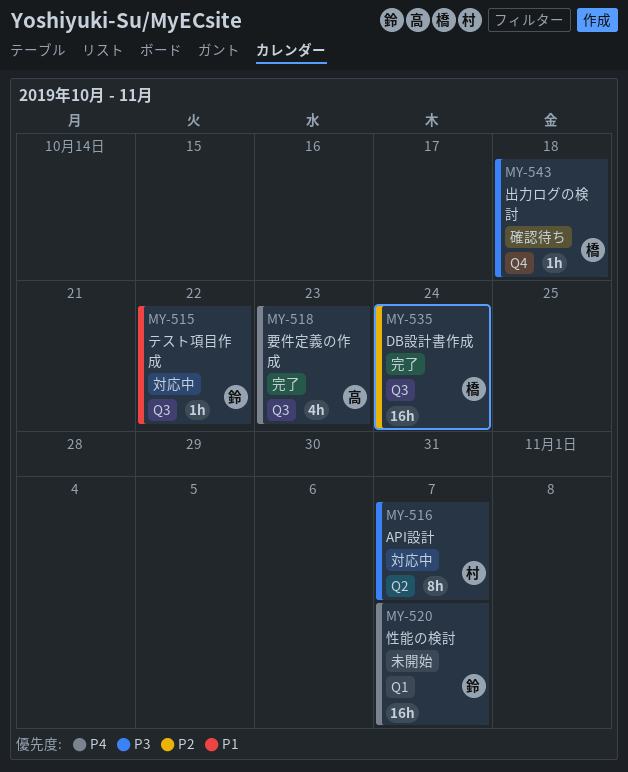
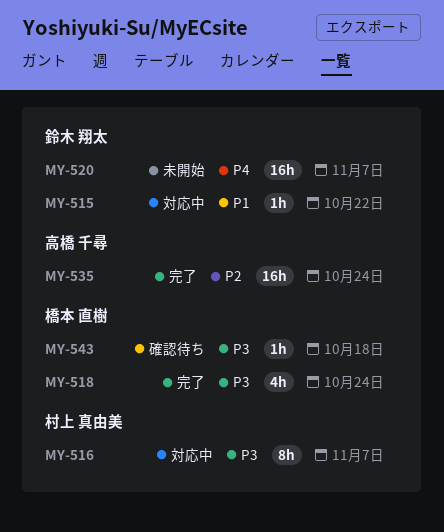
MY-518, owner: 高橋 千尋 -> 橋本 直樹
MY-518, priority: P4 -> P3
MY-518, due: Oct 23 -> Oct 24
MY-535, owner: 橋本 直樹 -> 高橋 千尋

